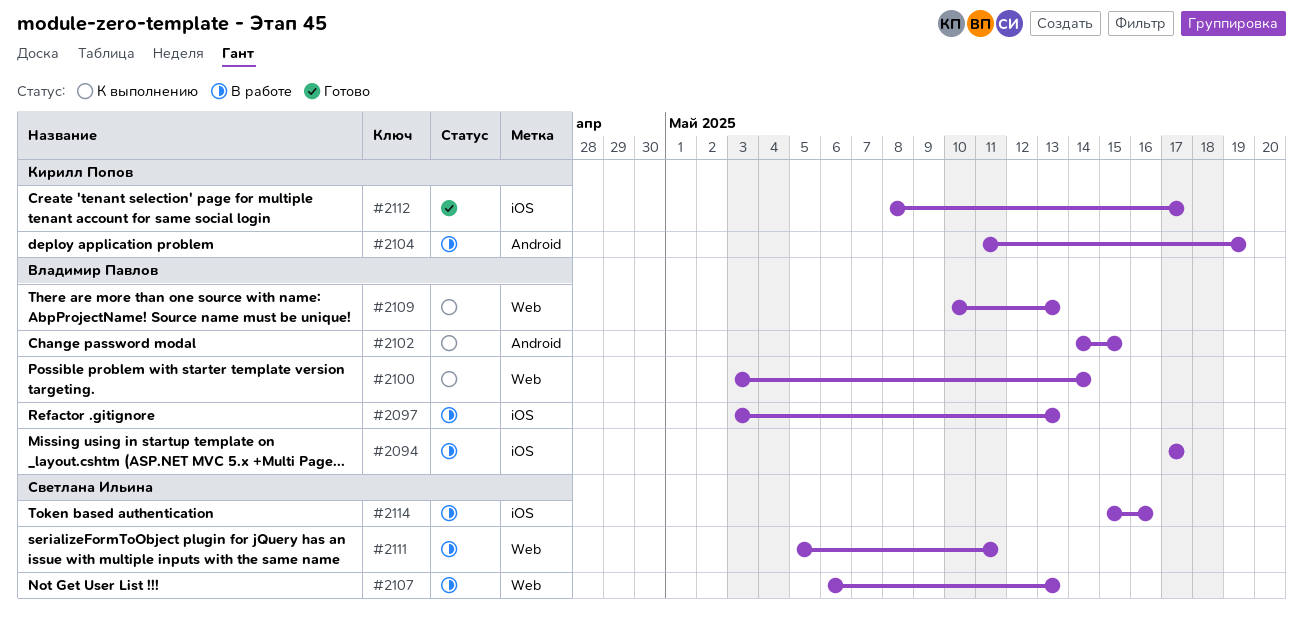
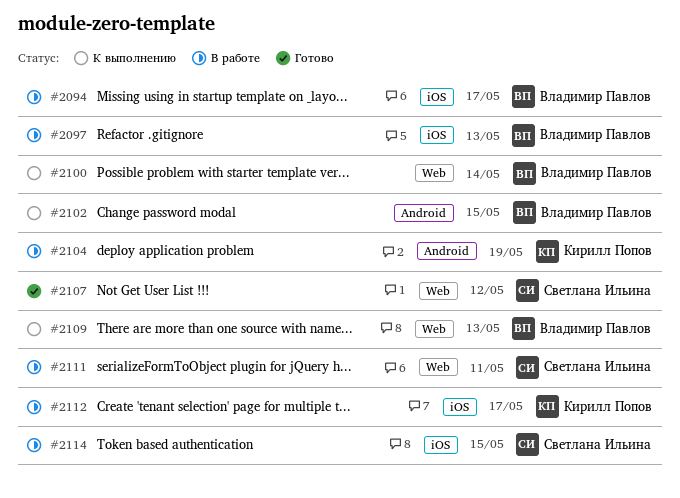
#2107, status: В работе -> Готово
#2107, due: May 13 -> May 12
#2112, status: Готово -> В работе
#2114, due: May 16 -> May 15

